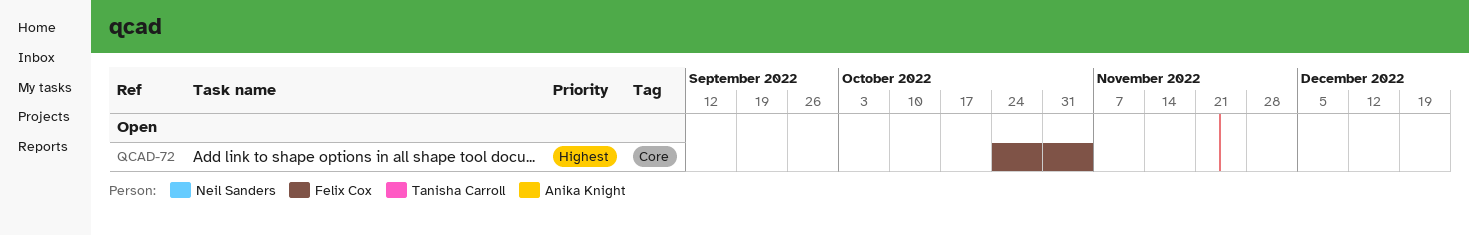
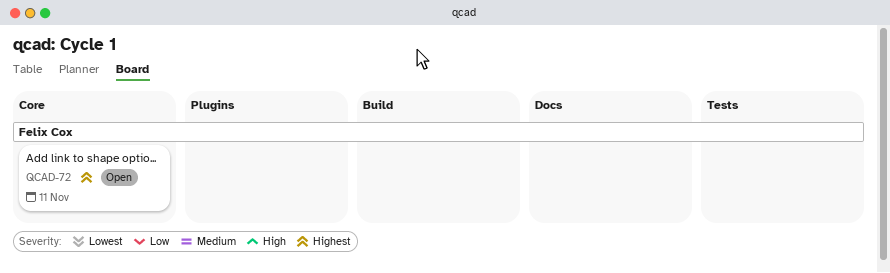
QCAD-72, due: Nov 4 -> Nov 11

